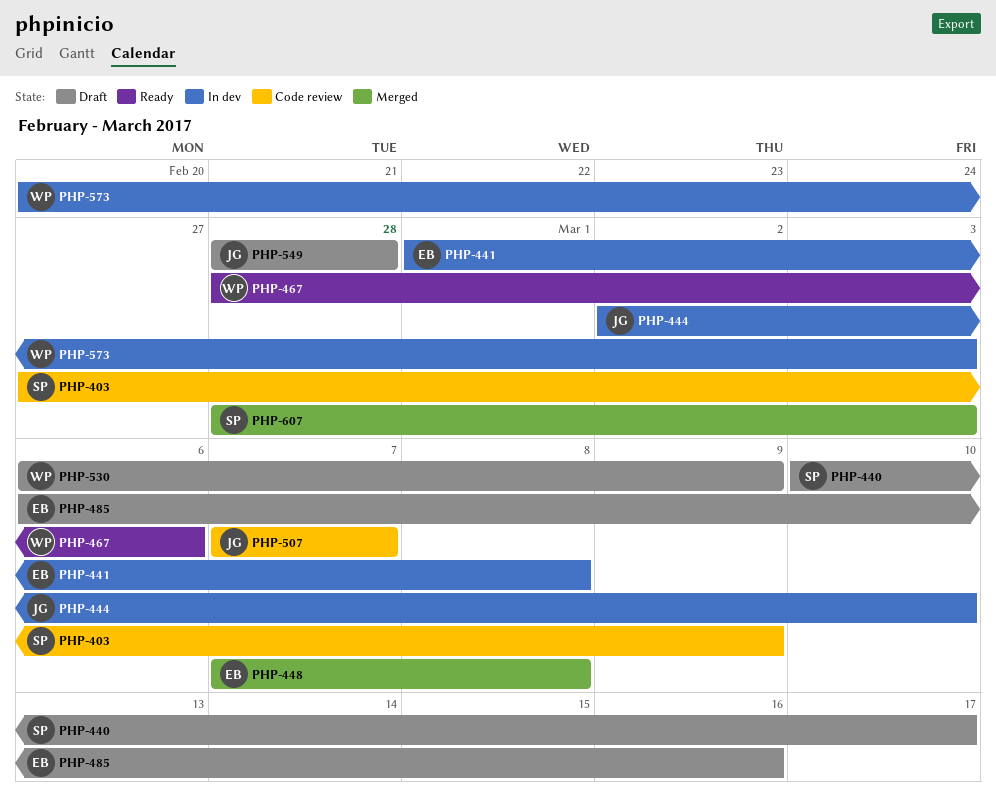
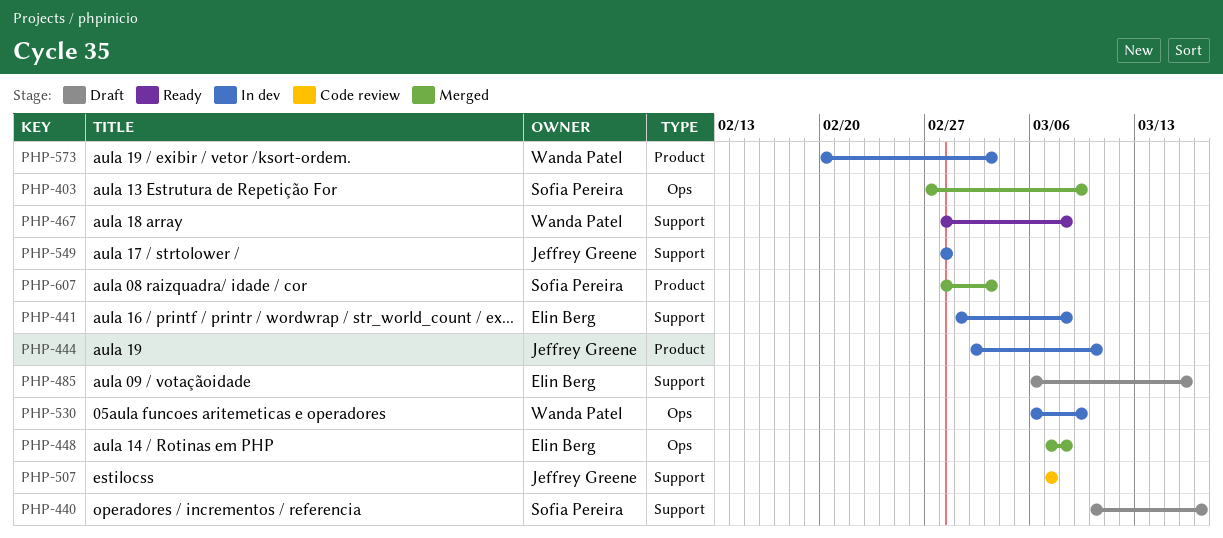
PHP-403, status: Code review -> Merged
PHP-467, due: Mar 6 -> Mar 8
PHP-530, status: Draft -> In dev
PHP-549, status: Draft -> In dev

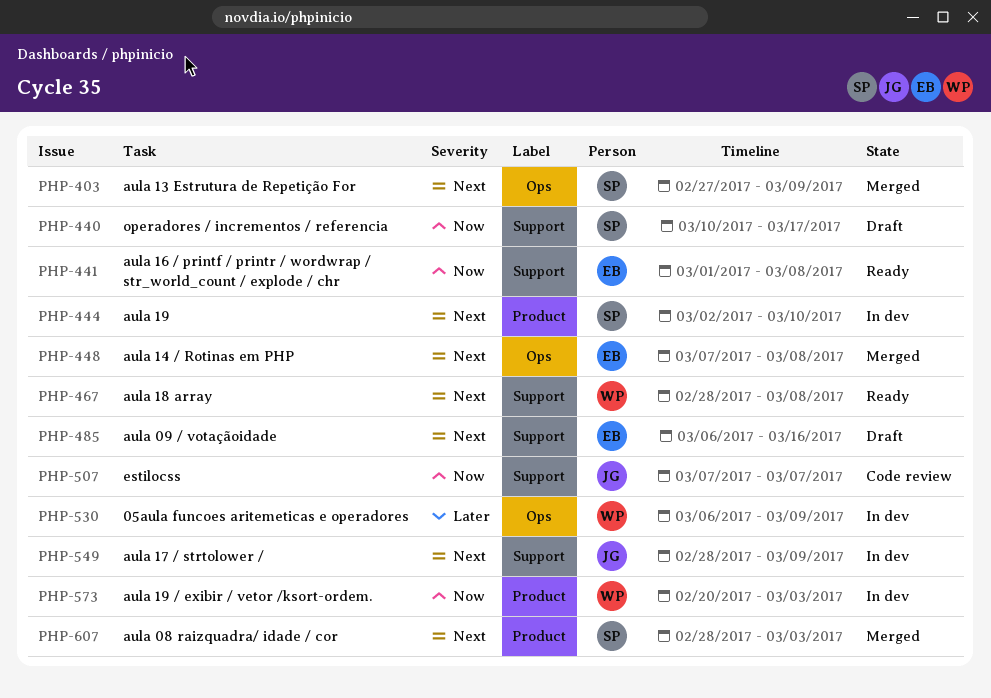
PHP-441, status: In dev -> Ready
PHP-444, owner: Jeffrey Greene -> Sofia Pereira
PHP-549, due: Feb 28 -> Mar 9

